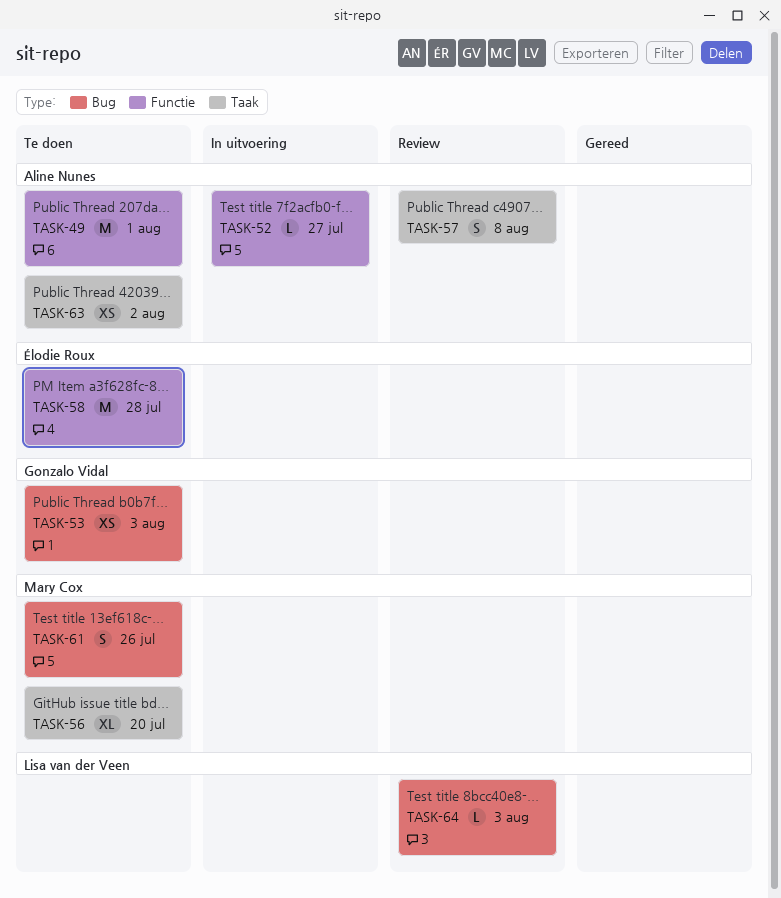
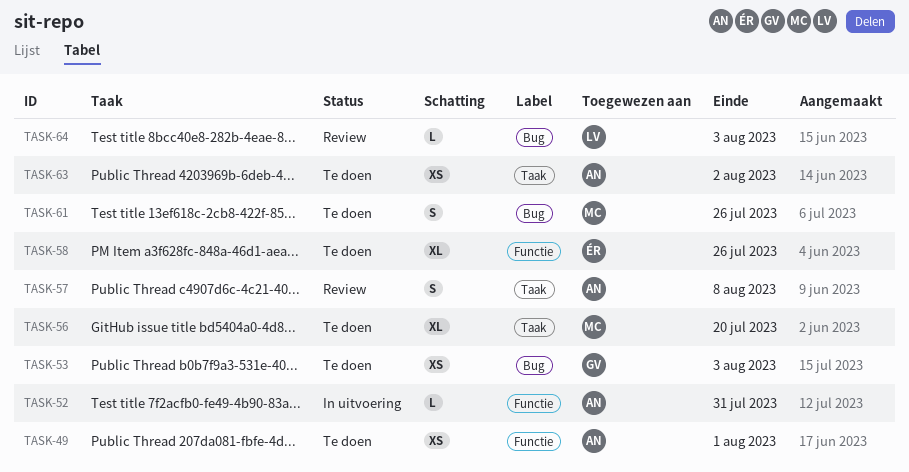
TASK-49, estimate: M -> XS
TASK-52, due: Jul 27 -> Jul 31
TASK-58, estimate: M -> XL
TASK-58, due: Jul 28 -> Jul 26

